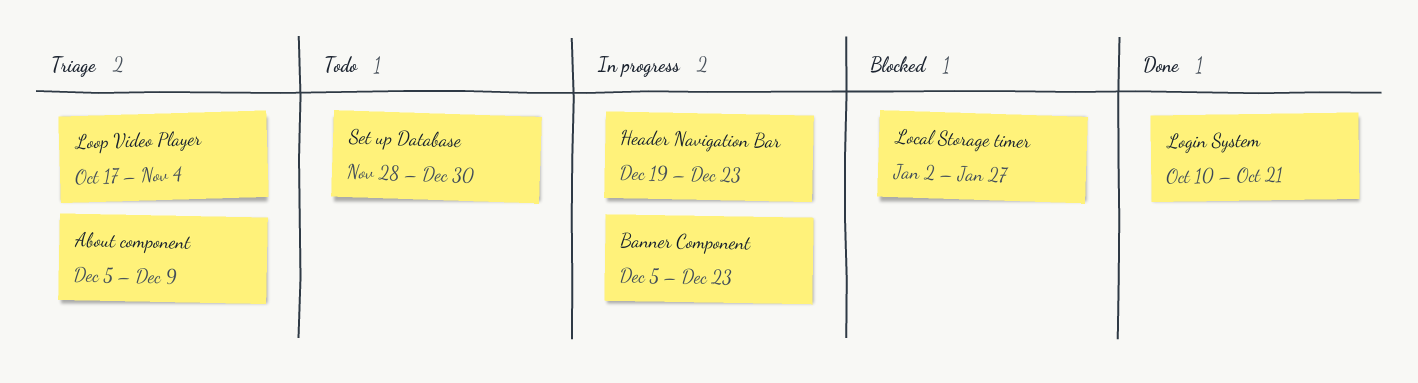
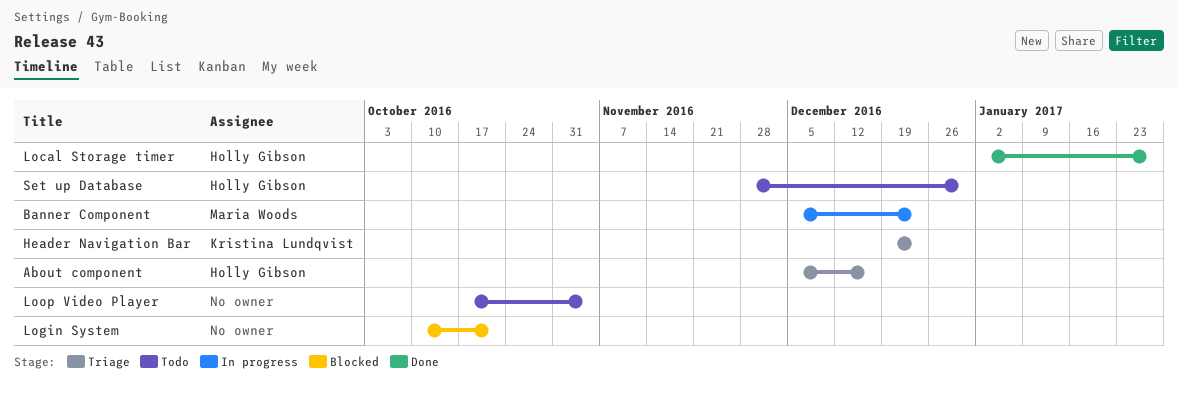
About component, due: Dec 9 -> Dec 16
Header Navigation Bar, status: In progress -> Triage
Local Storage timer, status: Blocked -> Done
Login System, status: Done -> Blocked
Loop Video Player, status: Triage -> Todo

